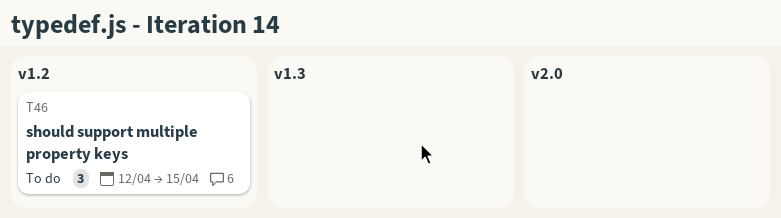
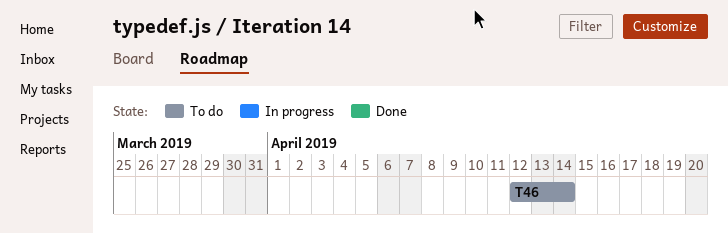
T46, due: Apr 15 -> Apr 14

